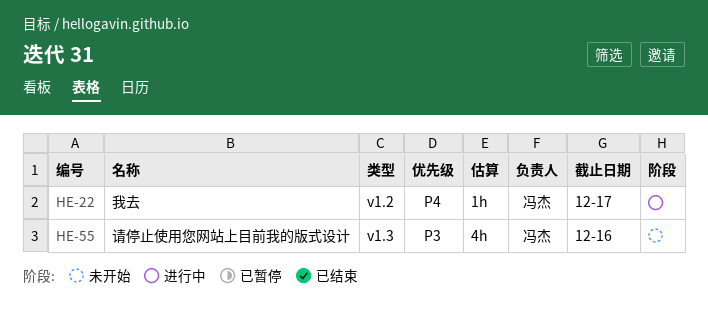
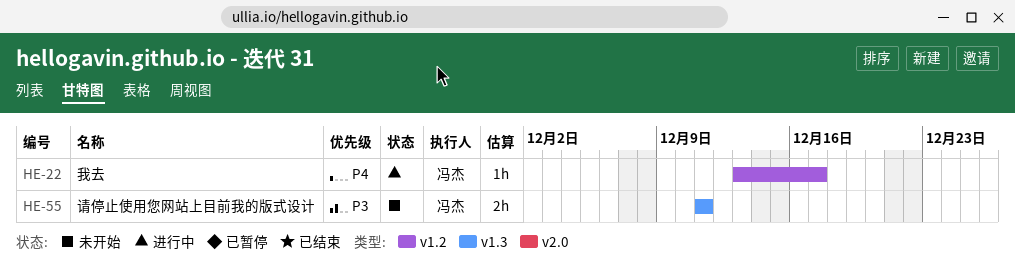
HE-55, estimate: 4h -> 2h
HE-55, due: Dec 16 -> Dec 11

